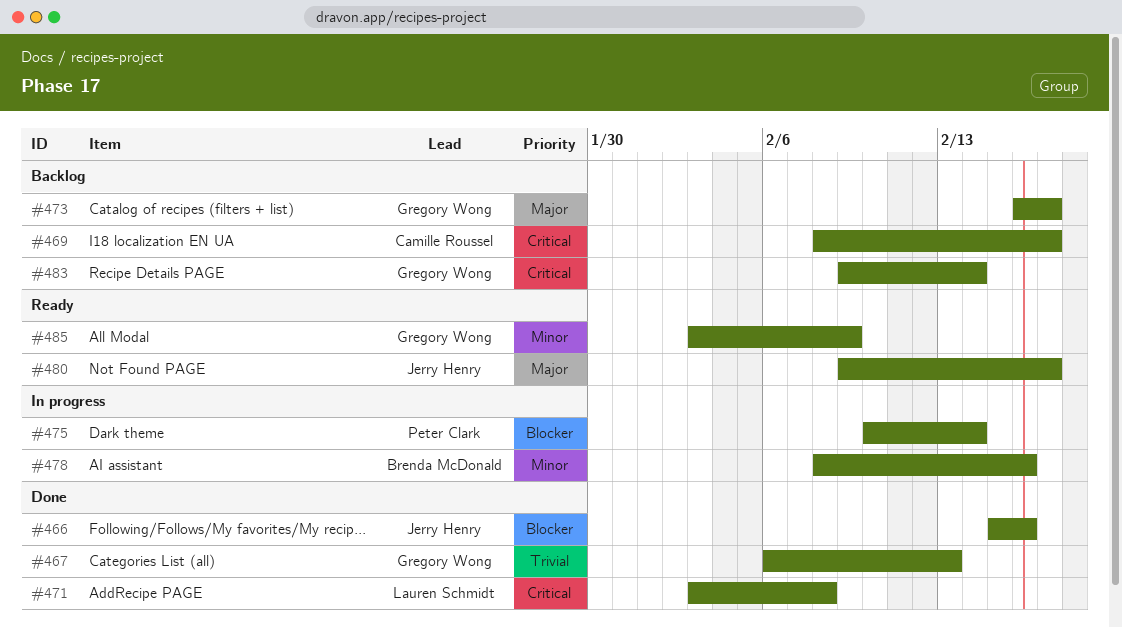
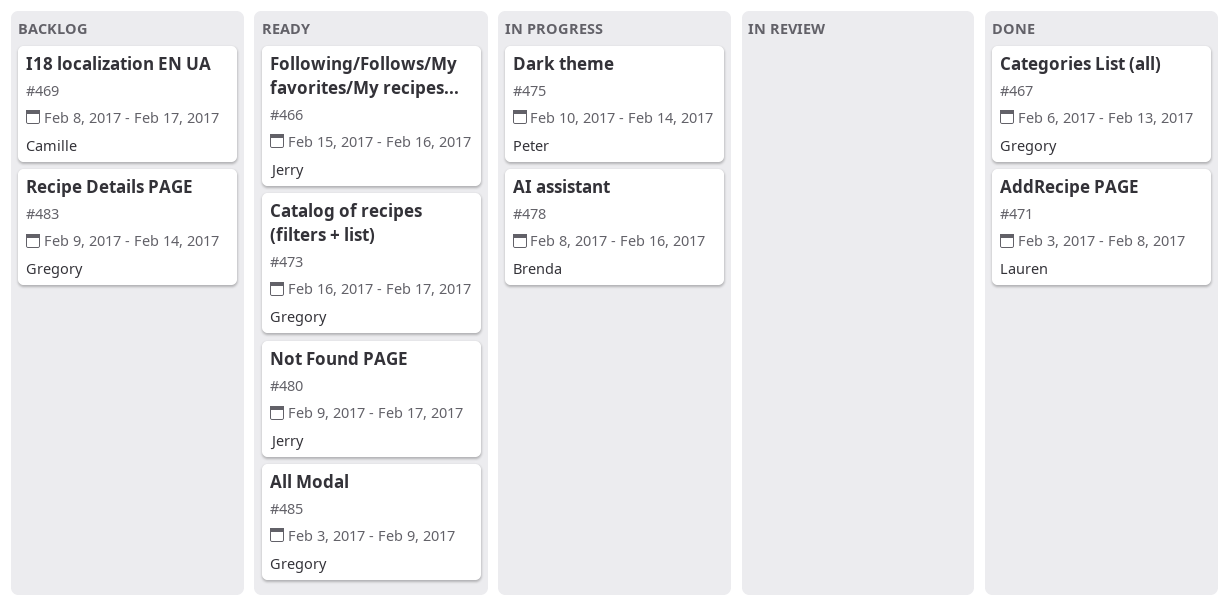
#466, status: Done -> Ready
#473, status: Backlog -> Ready

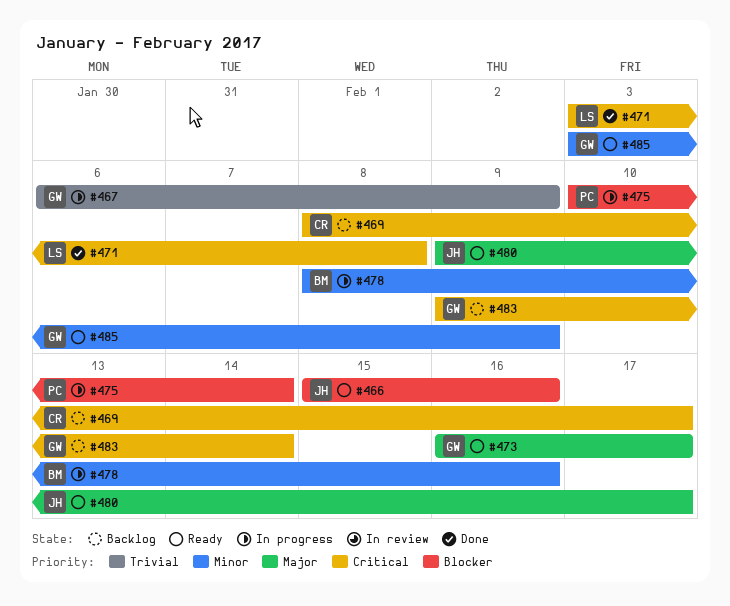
#467, status: Done -> In progress
#467, due: Feb 13 -> Feb 9

